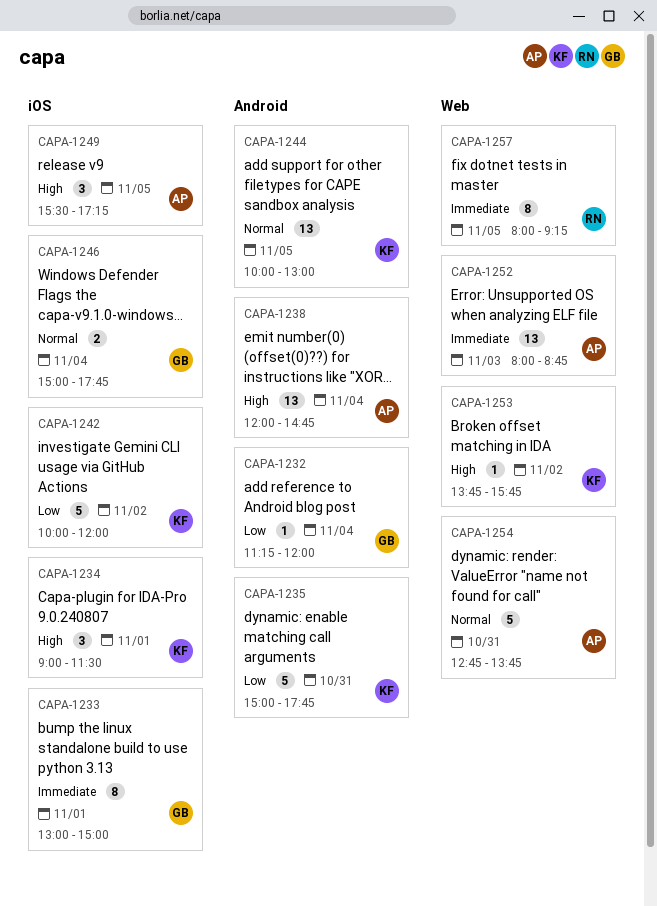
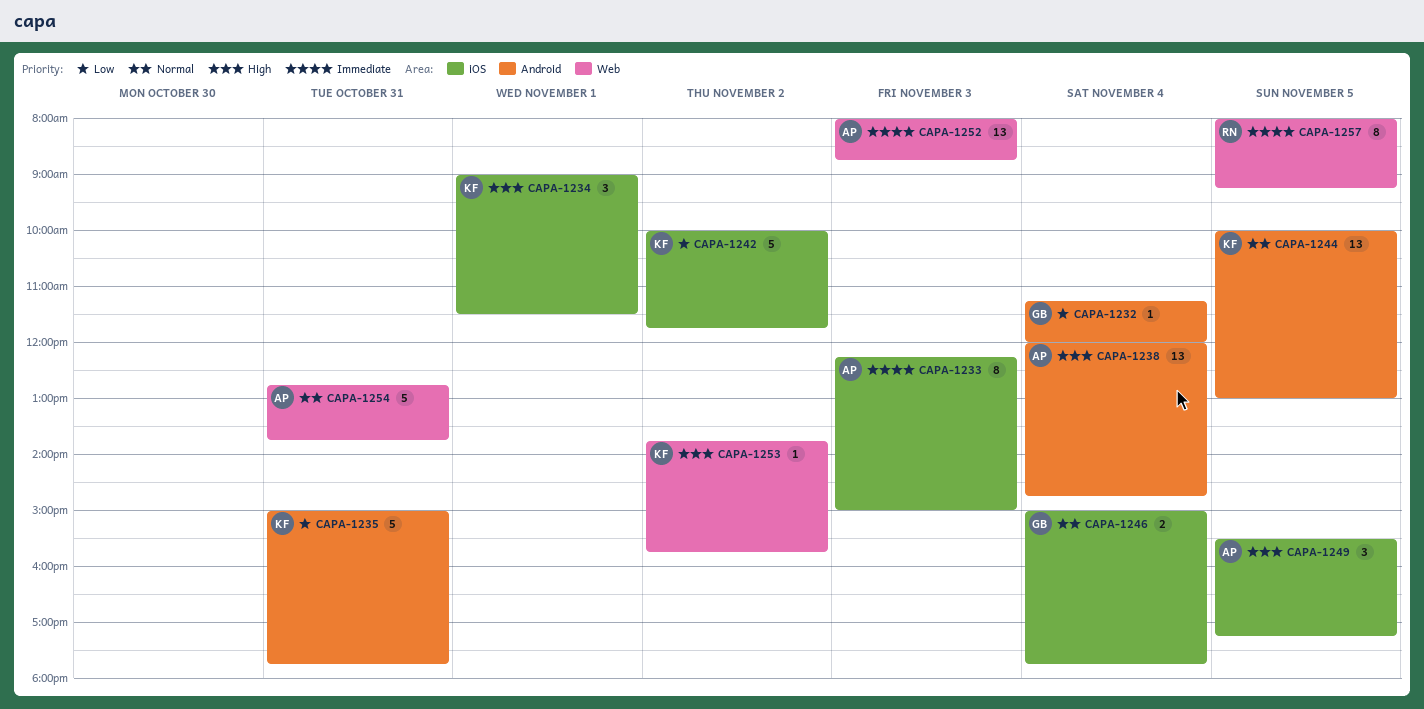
CAPA-1233, owner: GB -> AP
CAPA-1233, day: Nov 1 -> Nov 3
CAPA-1233, begins: 13:00 -> 12:15
CAPA-1242, ends: 12:00 -> 11:45

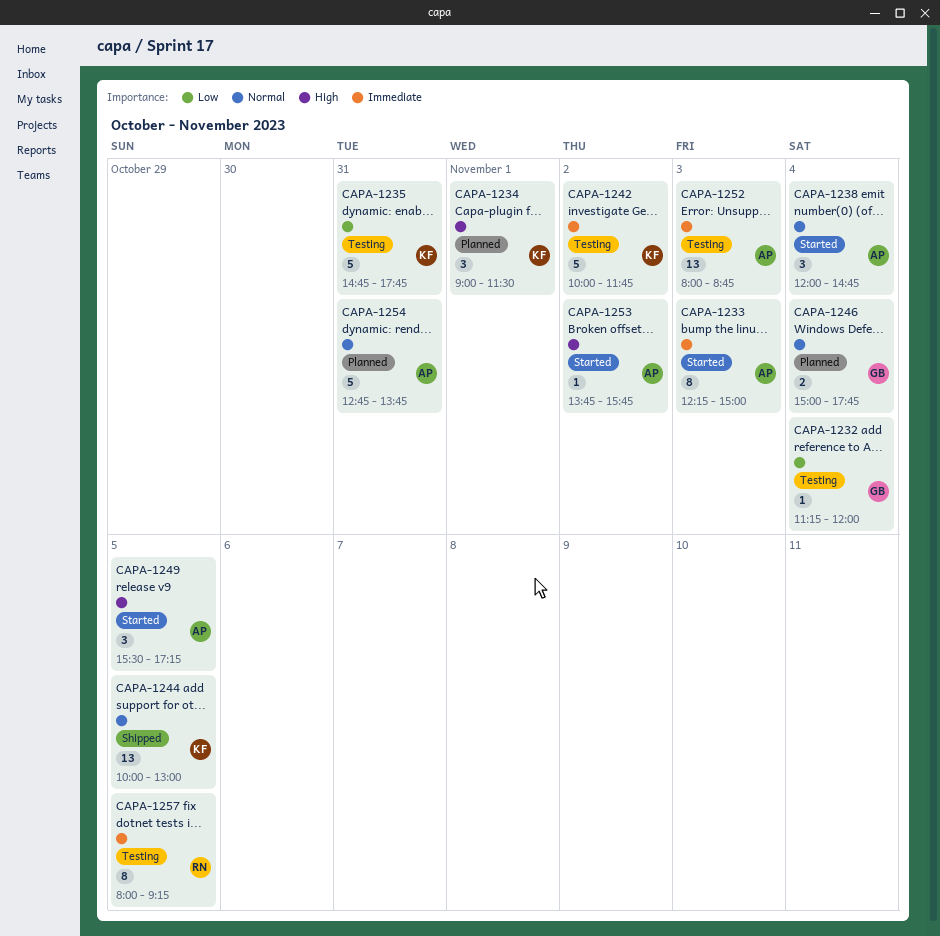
CAPA-1235, begins: 15:00 -> 14:45
CAPA-1238, priority: High -> Normal
CAPA-1238, estimate: 13 -> 3
CAPA-1242, priority: Low -> Immediate
CAPA-1253, owner: KF -> AP

